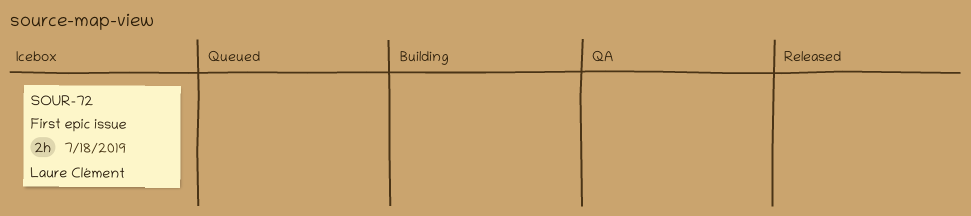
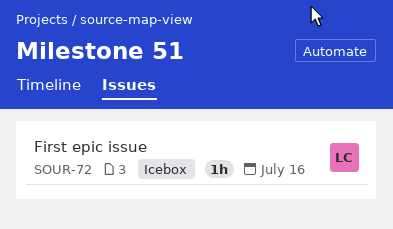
SOUR-72, estimate: 2h -> 1h
SOUR-72, due: Jul 18 -> Jul 16

